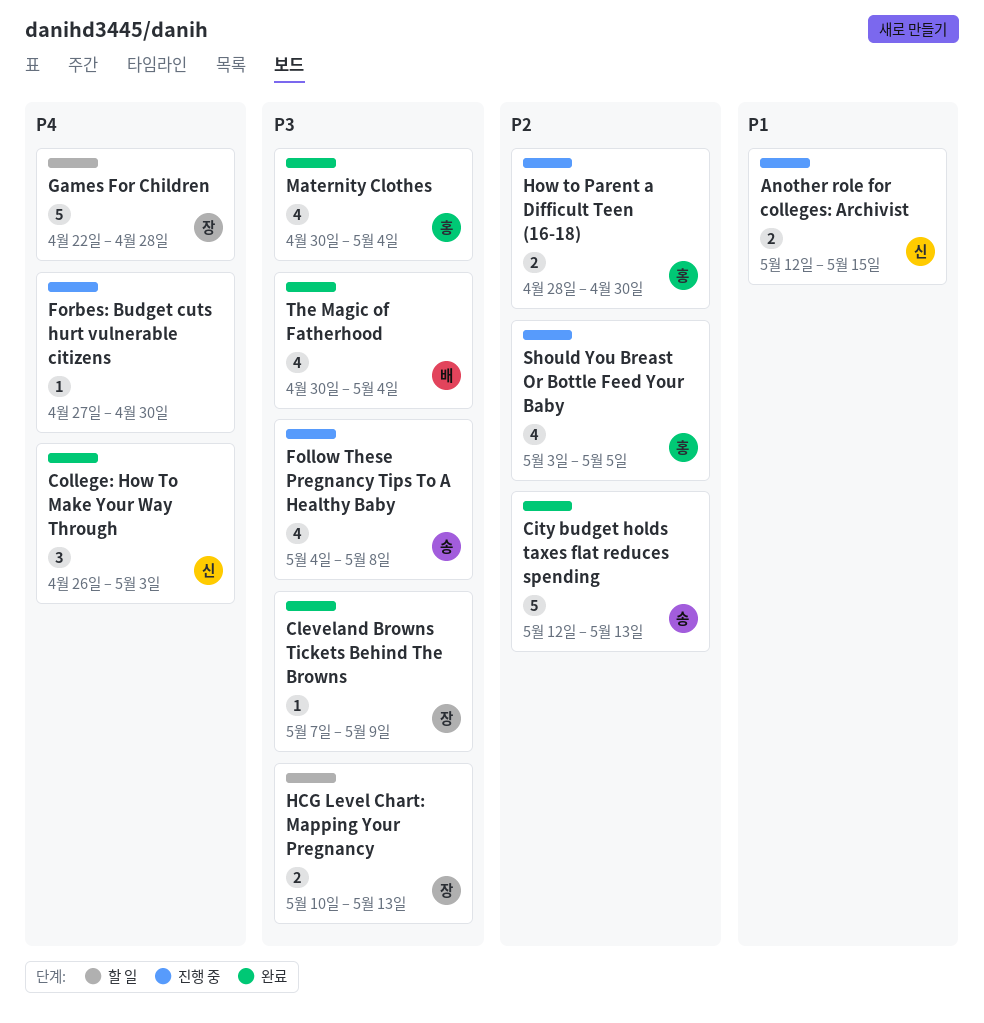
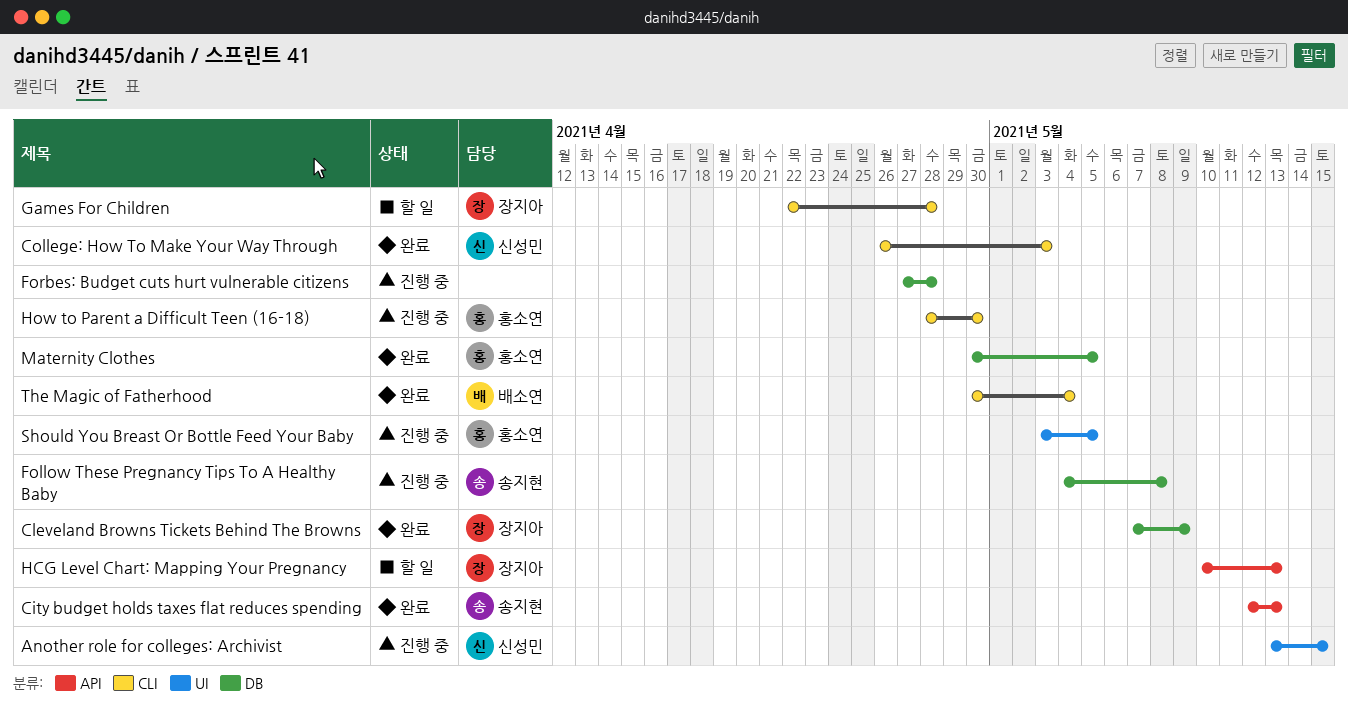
Another role for colleges: Archivist, start: May 12 -> May 13
Forbes: Budget cuts hurt vulnerable citizens, due: Apr 30 -> Apr 28
Maternity Clothes, due: May 4 -> May 5

